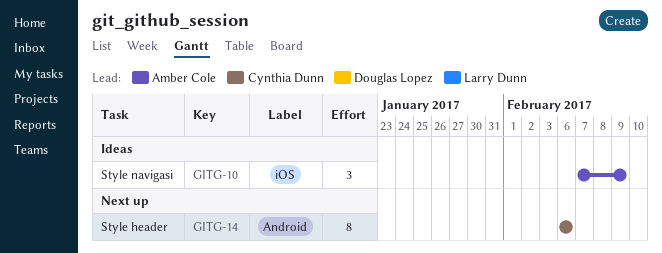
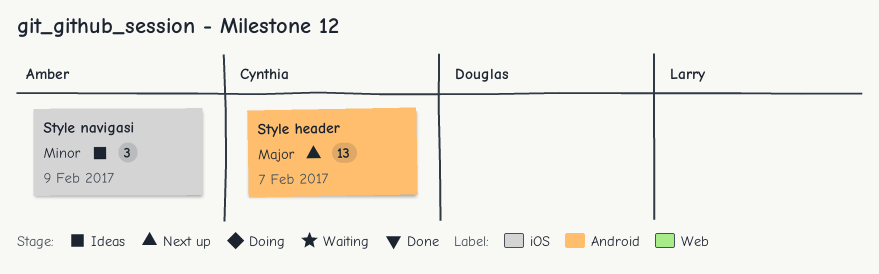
Style header, estimate: 8 -> 13
Style header, due: Feb 6 -> Feb 7

